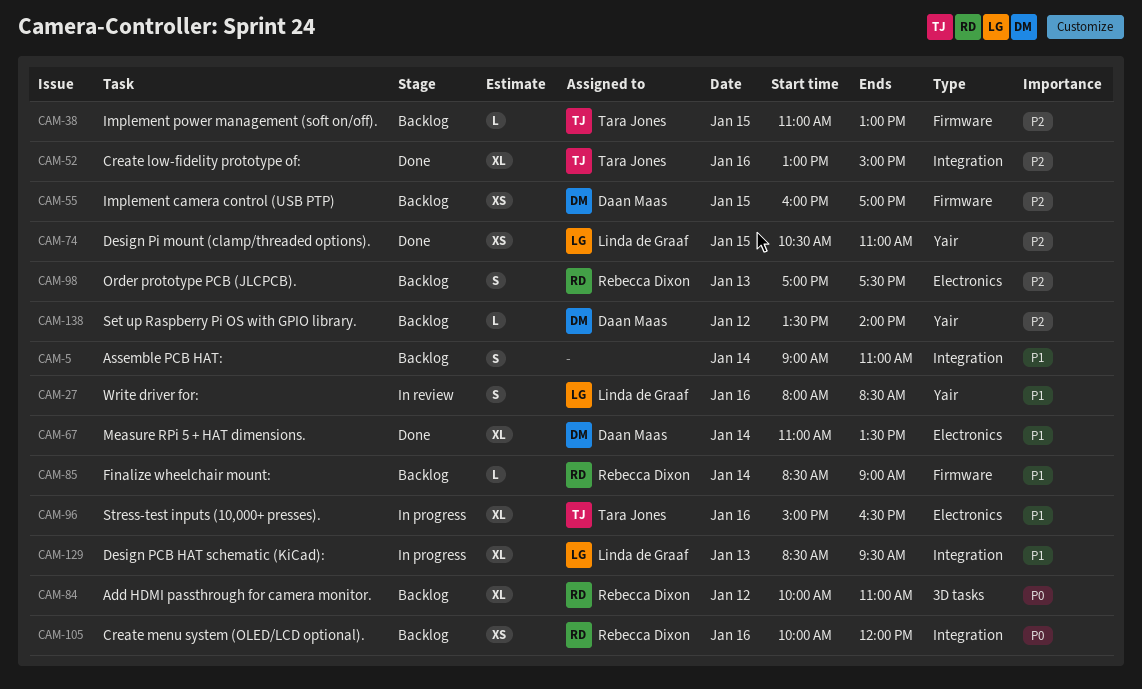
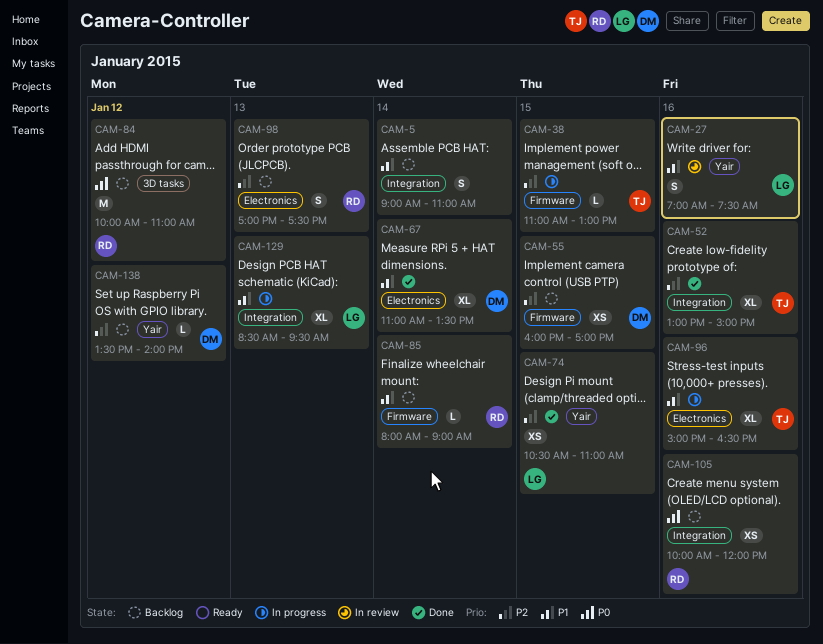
CAM-27, begins: 08:00 -> 07:00
CAM-27, ends: 08:30 -> 07:30
CAM-38, status: Backlog -> In progress
CAM-84, estimate: XL -> M
CAM-85, begins: 08:30 -> 08:00

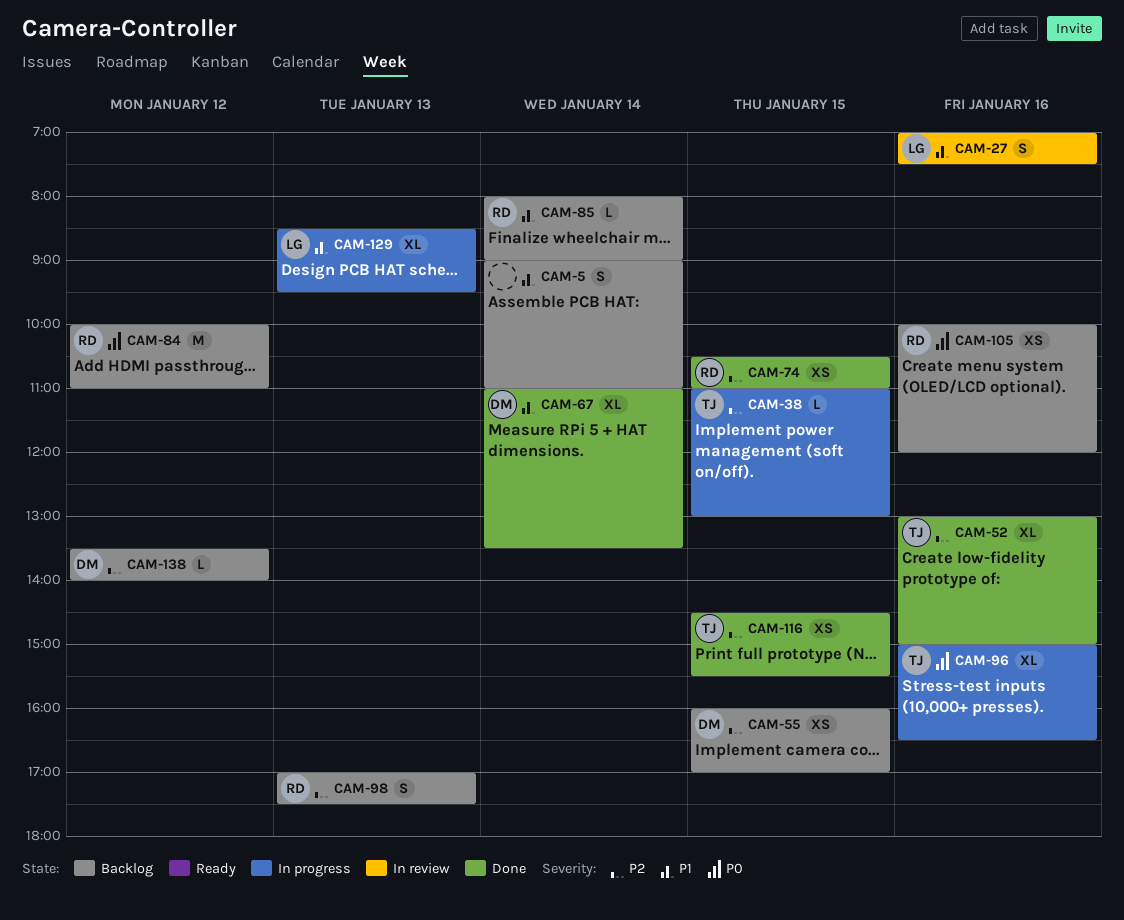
CAM-74, owner: LG -> RD
CAM-96, priority: P1 -> P0
CAM-116: none -> present

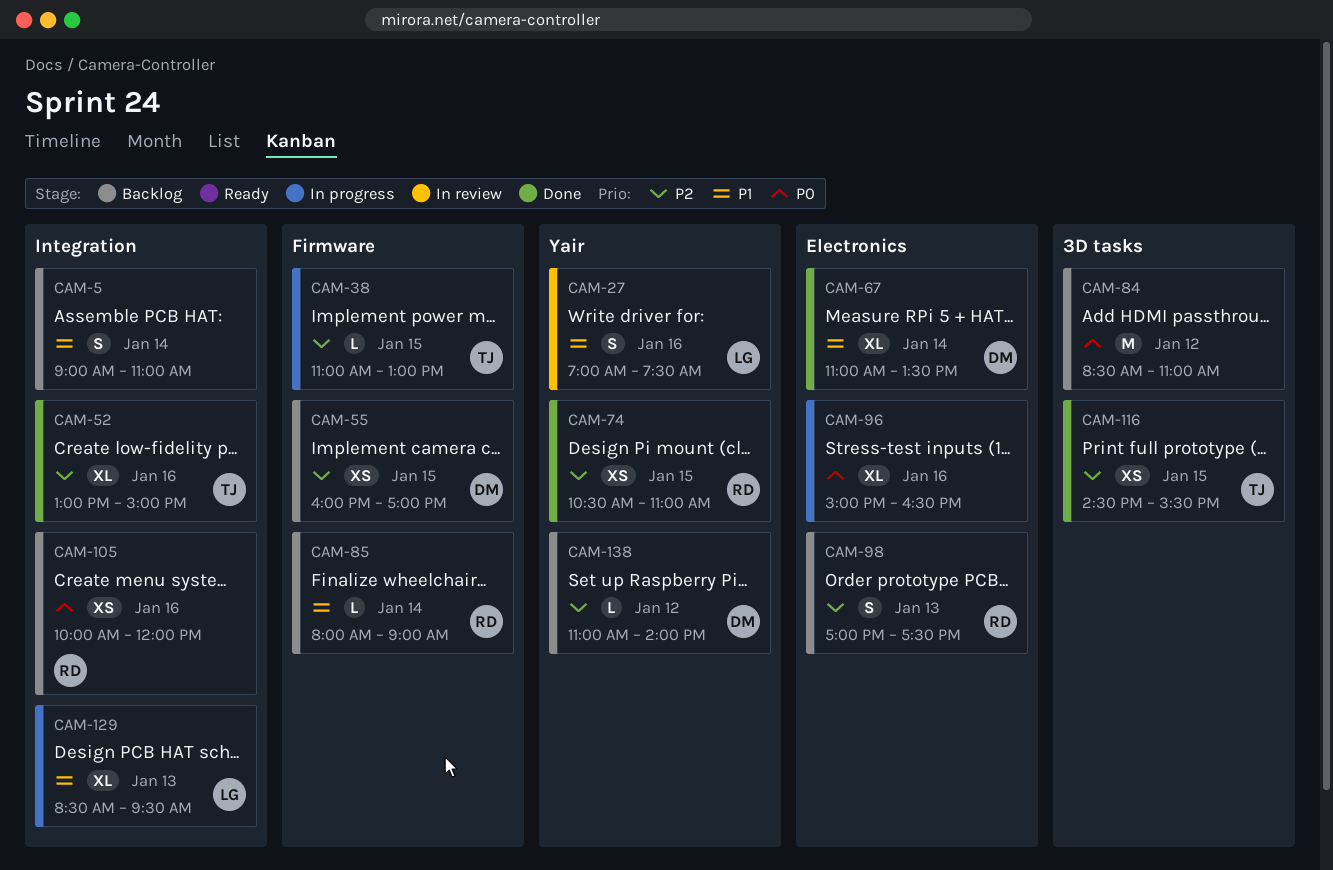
CAM-84, owner: RD -> none
CAM-84, begins: 10:00 -> 08:30
CAM-96, owner: TJ -> none
CAM-138, begins: 13:30 -> 11:00

